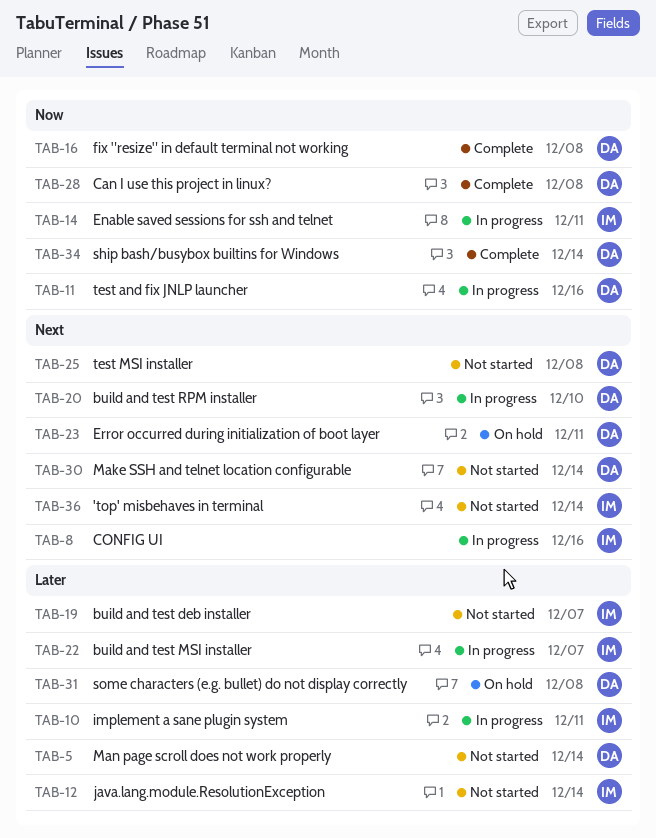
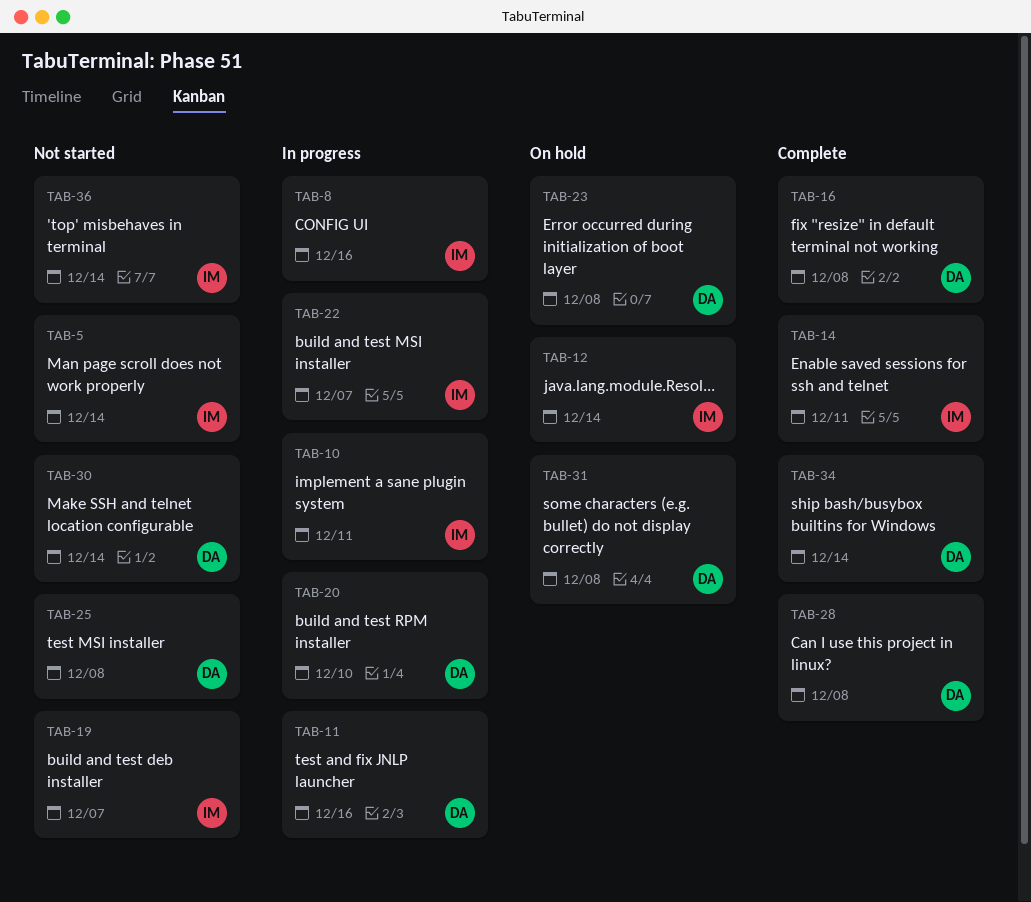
TAB-5, owner: DA -> IM
TAB-12, status: Not started -> On hold
TAB-14, status: In progress -> Complete
TAB-23, due: Dec 11 -> Dec 8

